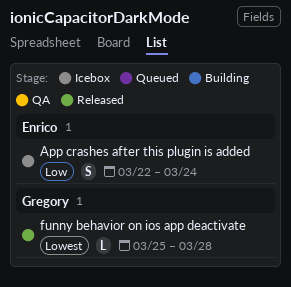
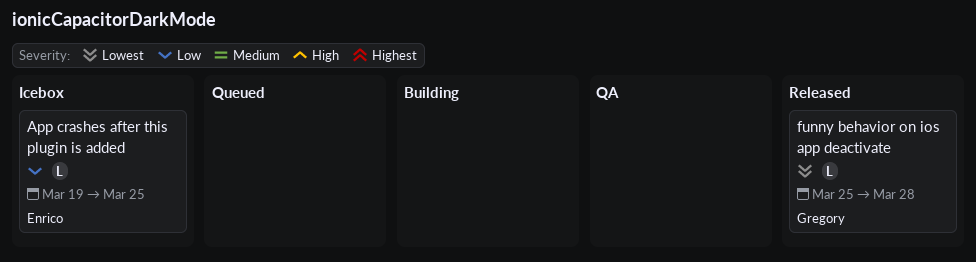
App crashes after this plugin is added, estimate: S -> L
App crashes after this plugin is added, start: Mar 22 -> Mar 19
App crashes after this plugin is added, due: Mar 24 -> Mar 25

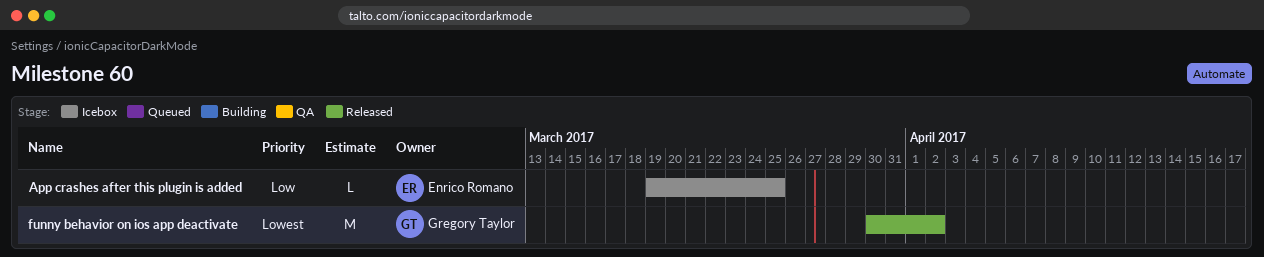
funny behavior on ios app deactivate, estimate: L -> M
funny behavior on ios app deactivate, start: Mar 25 -> Mar 30
funny behavior on ios app deactivate, due: Mar 28 -> Apr 2

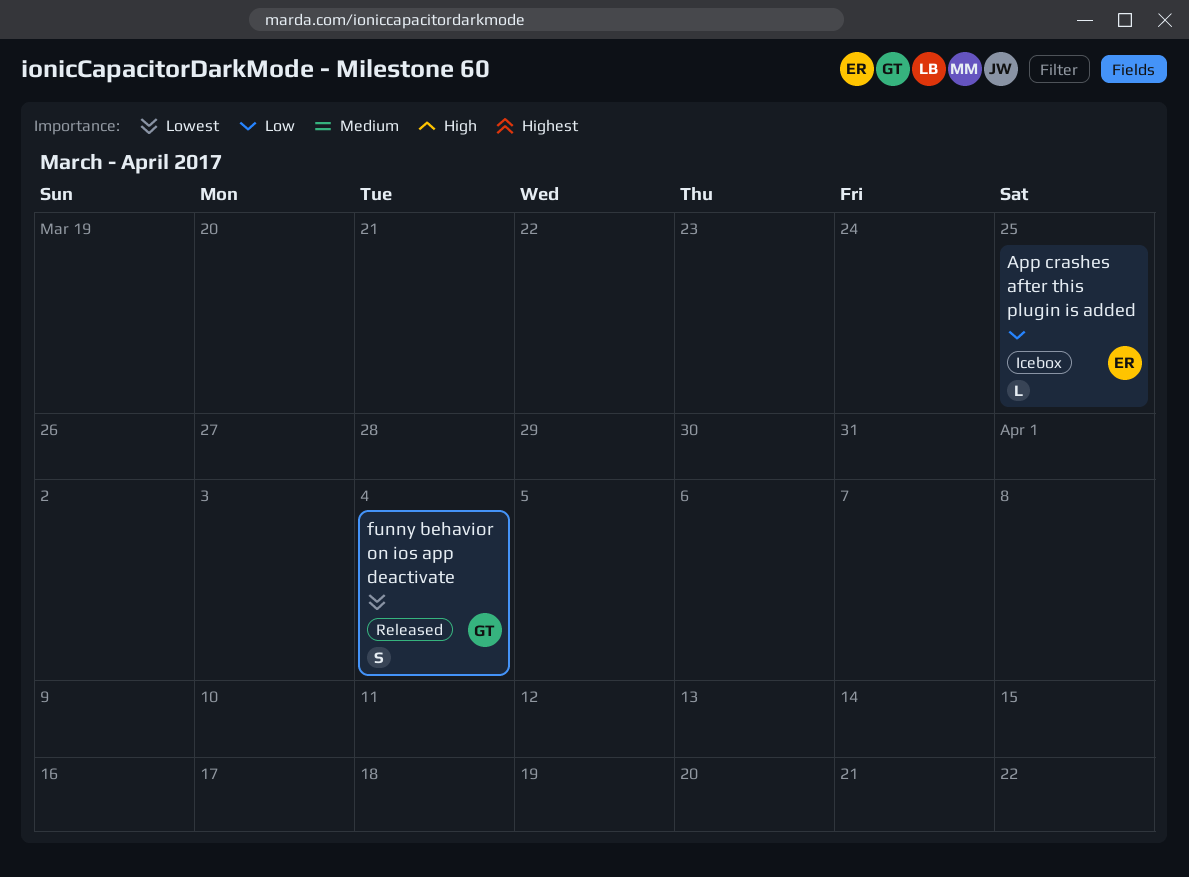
funny behavior on ios app deactivate, estimate: M -> S
funny behavior on ios app deactivate, due: Apr 2 -> Apr 4

